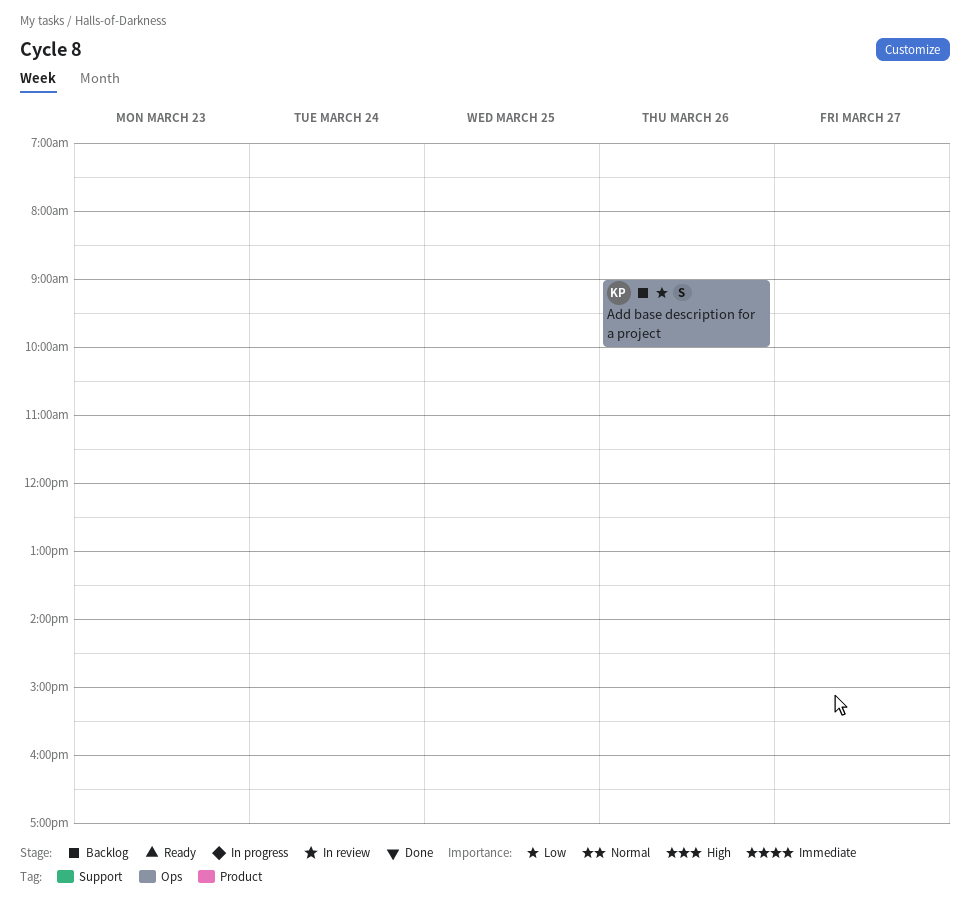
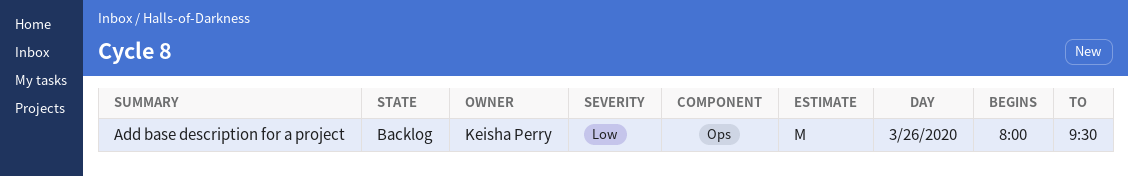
Add base description for a project, estimate: S -> M
Add base description for a project, begins: 09:00 -> 08:00
Add base description for a project, ends: 10:00 -> 09:30

